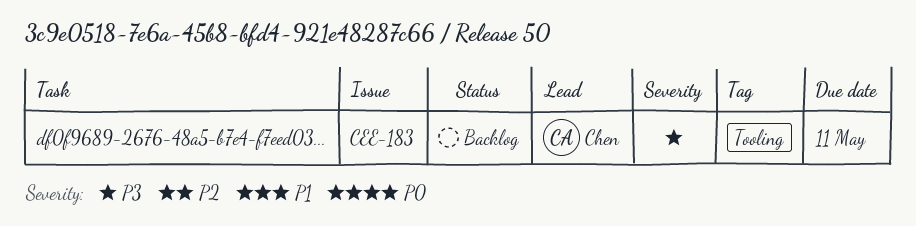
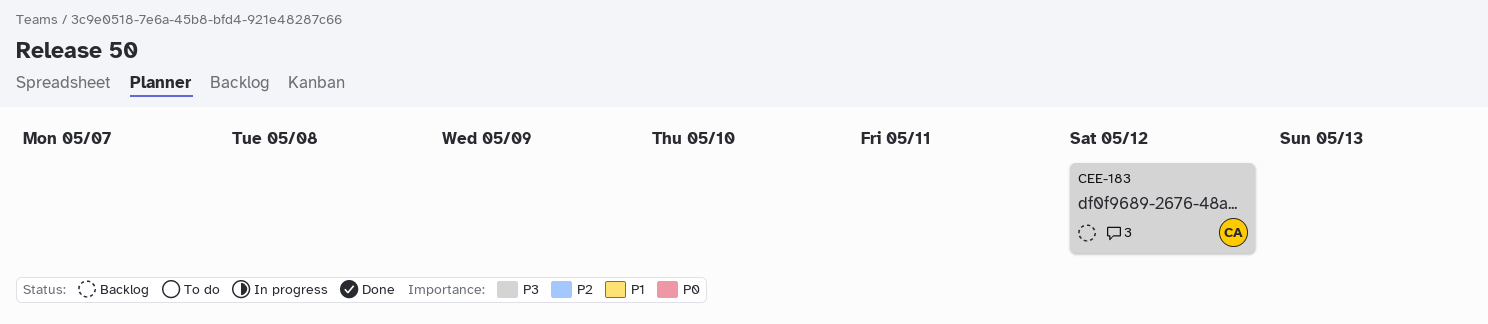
CEE-183, due: May 11 -> May 12

